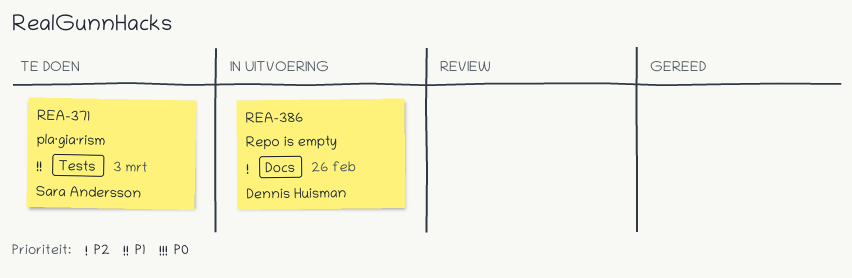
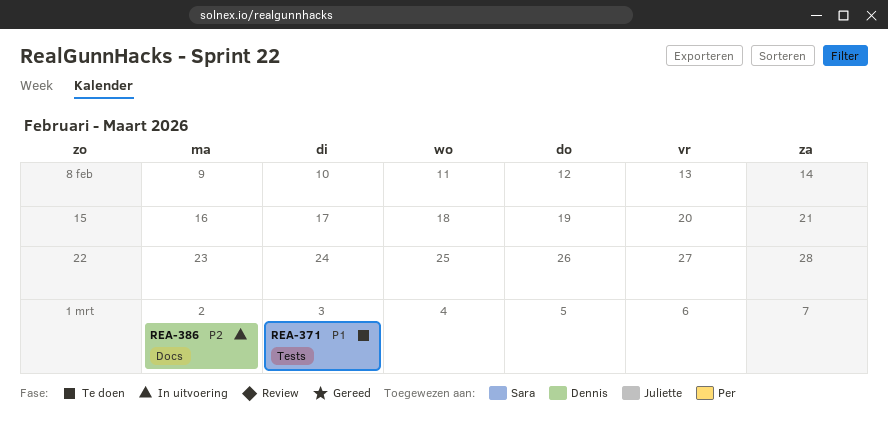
REA-386, due: Feb 26 -> Mar 2

